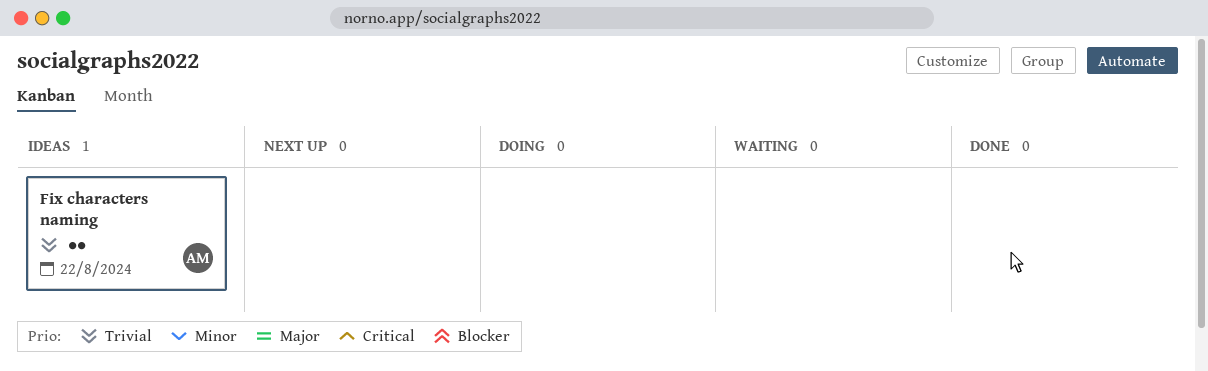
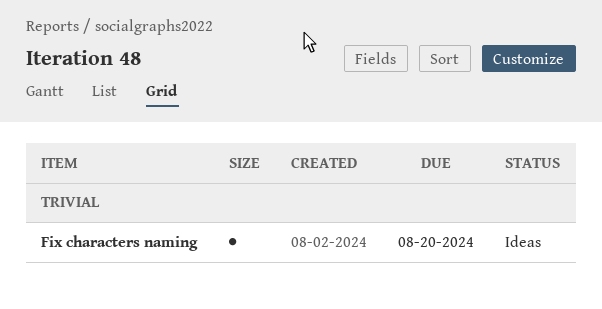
Fix characters naming, estimate: 2 -> 1
Fix characters naming, due: Aug 22 -> Aug 20

